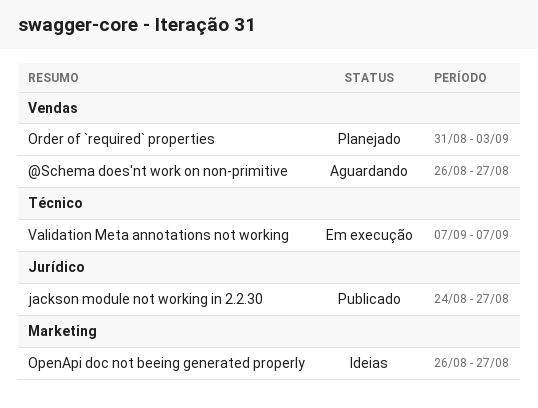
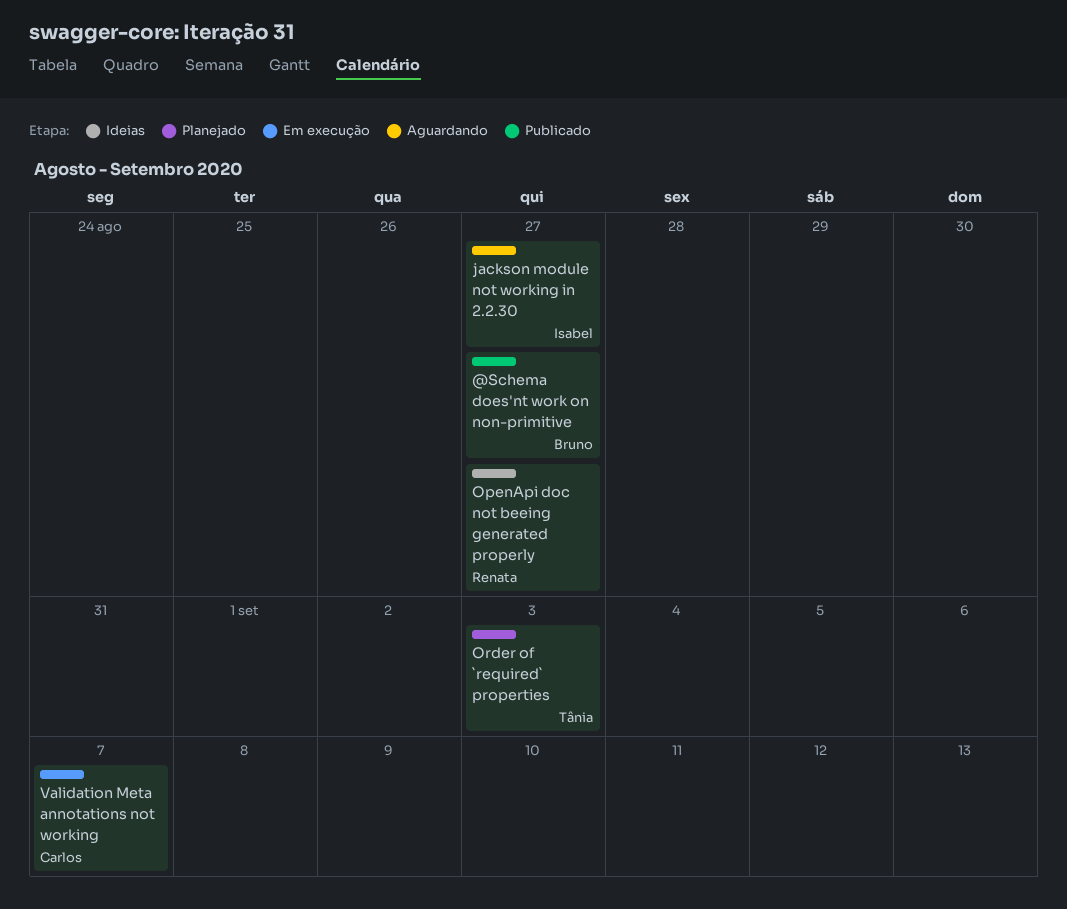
@Schema does'nt work on non-primitive, status: Aguardando -> Publicado
jackson module not working in 2.2.30, status: Publicado -> Aguardando

